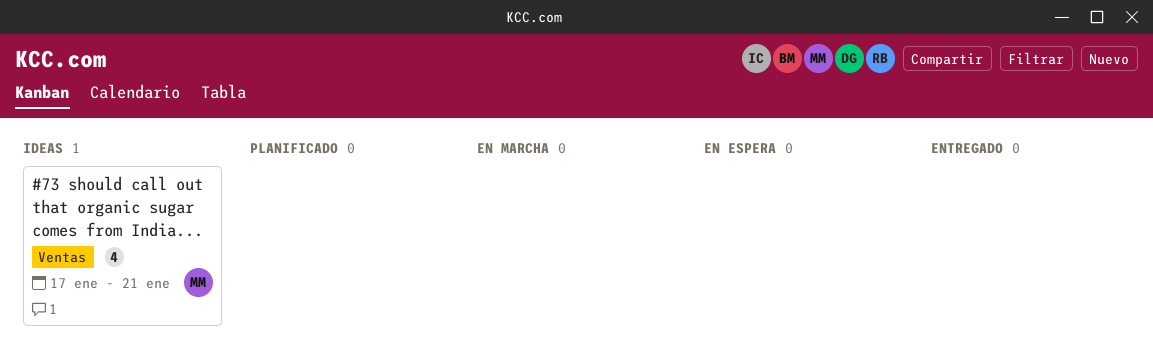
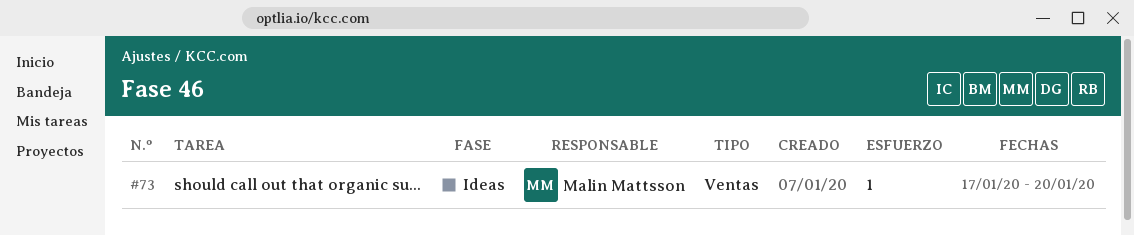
#73, estimate: 4 -> 1
#73, due: Jan 21 -> Jan 20

